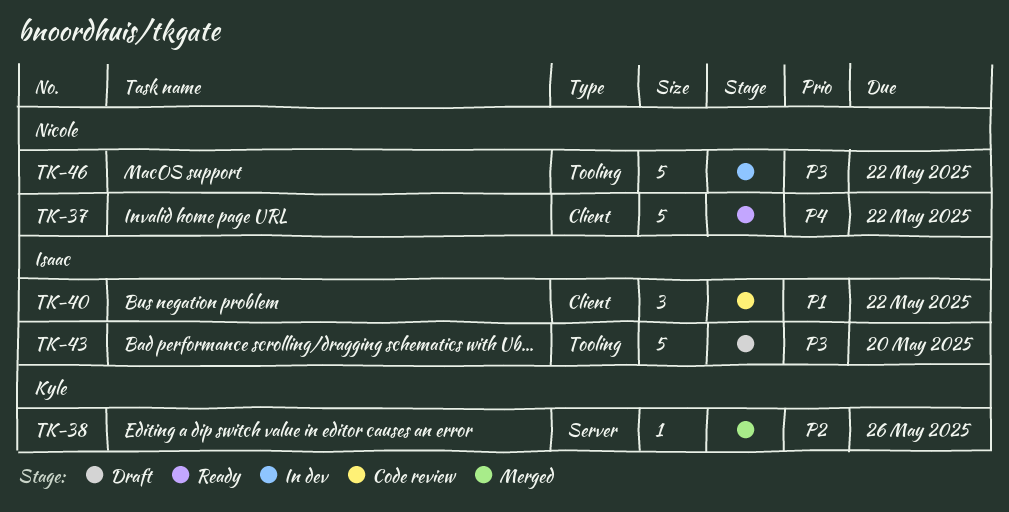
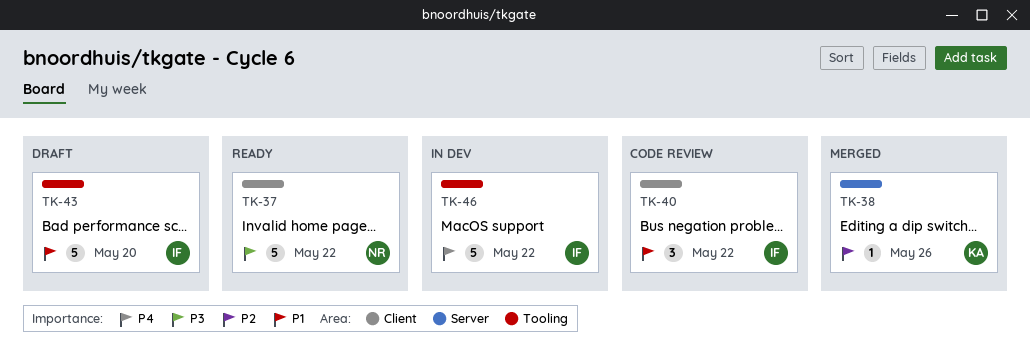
TK-37, priority: P4 -> P3
TK-43, priority: P3 -> P1
TK-46, owner: Nicole -> Isaac
TK-46, priority: P3 -> P4

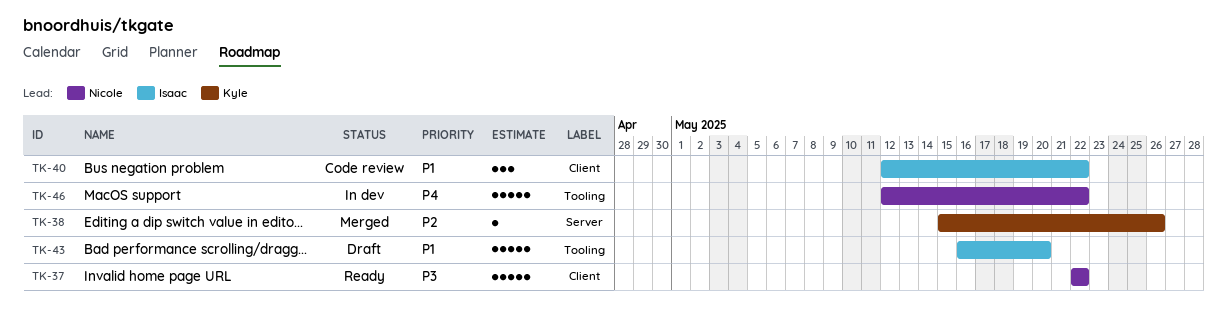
TK-46, owner: Isaac -> Nicole

